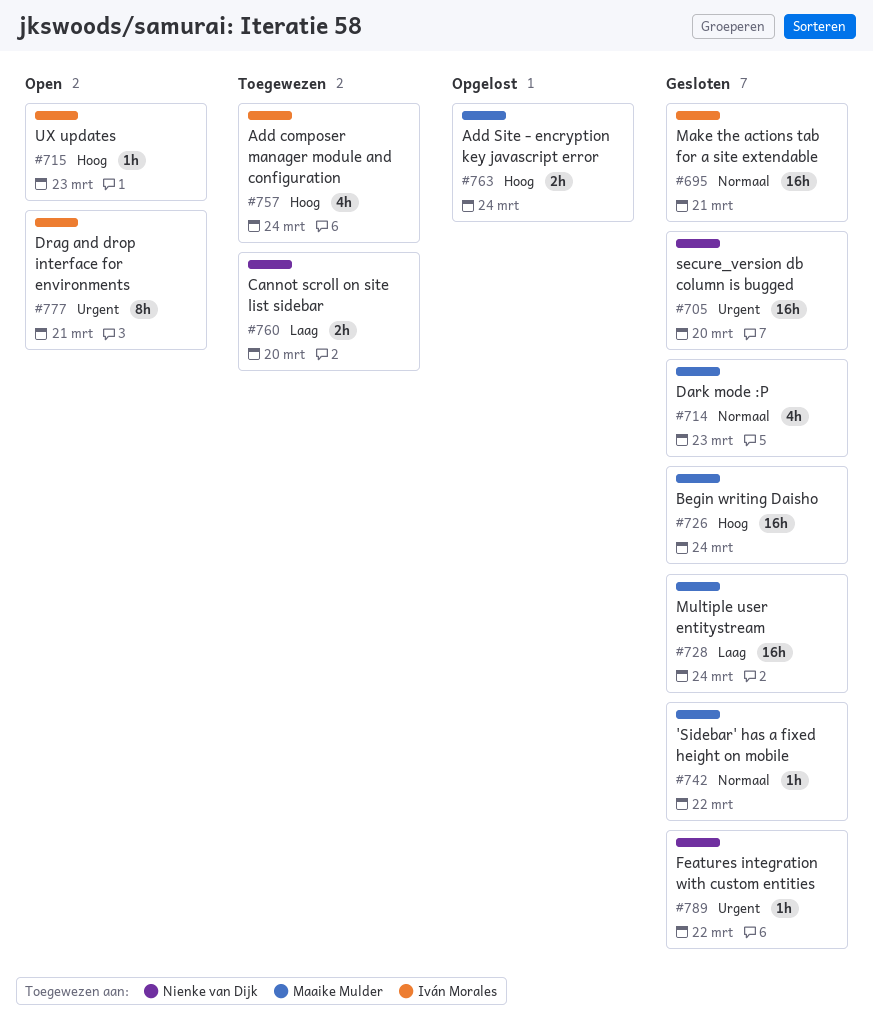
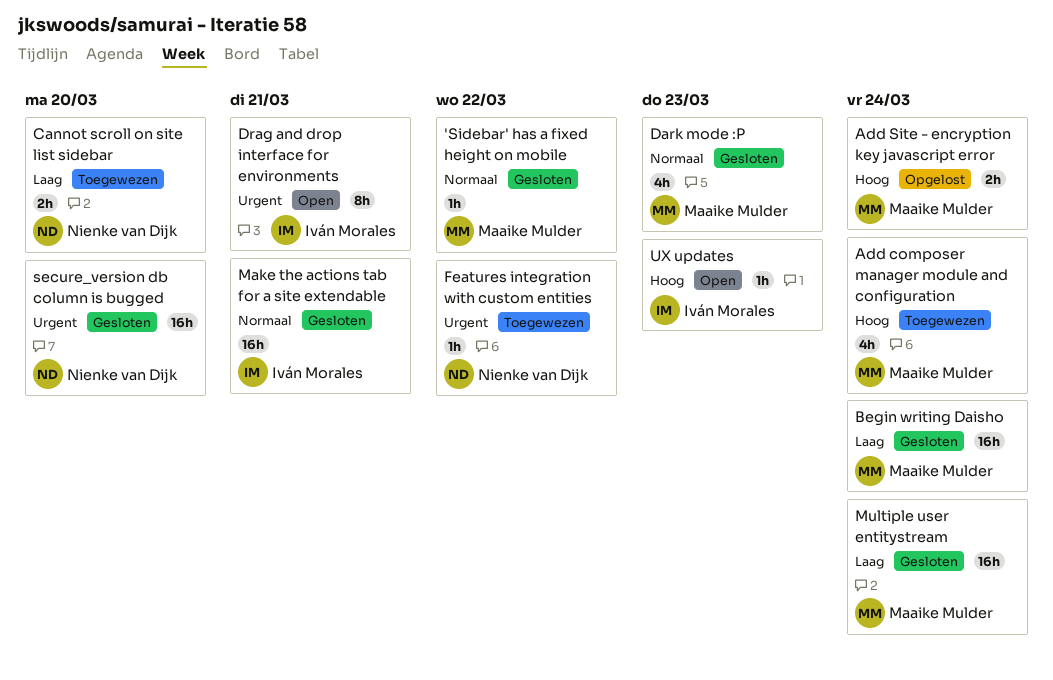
Add composer manager module and configuration, owner: Iván Morales -> Maaike Mulder
Begin writing Daisho, priority: Hoog -> Laag
Features integration with custom entities, status: Gesloten -> Toegewezen

